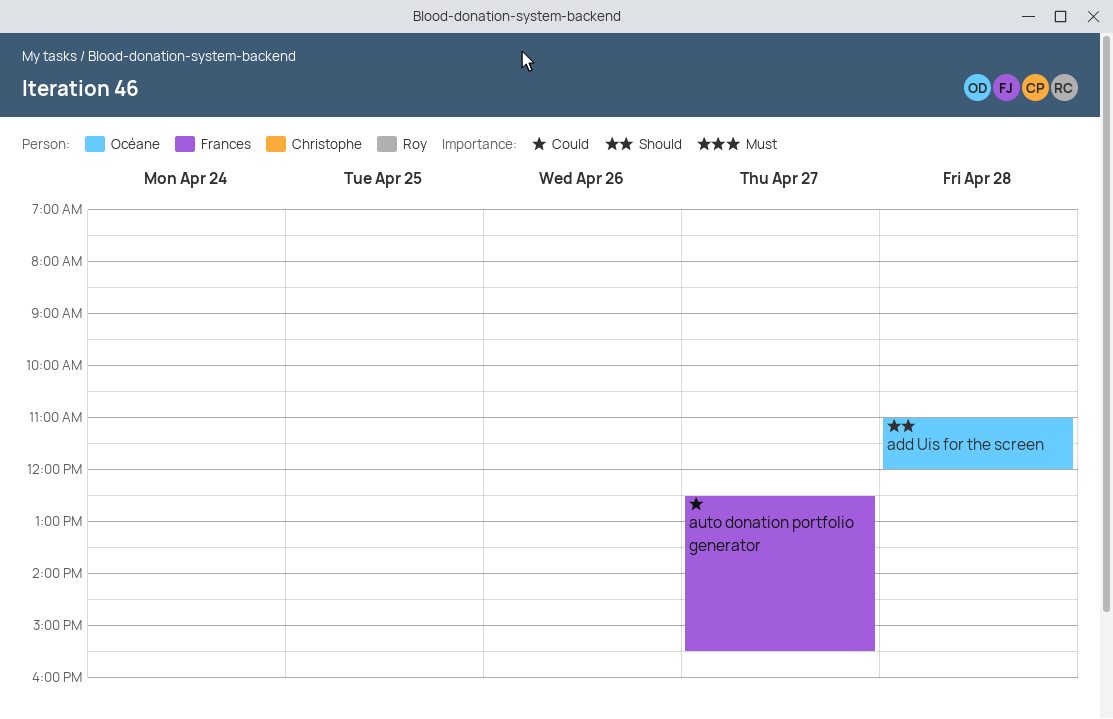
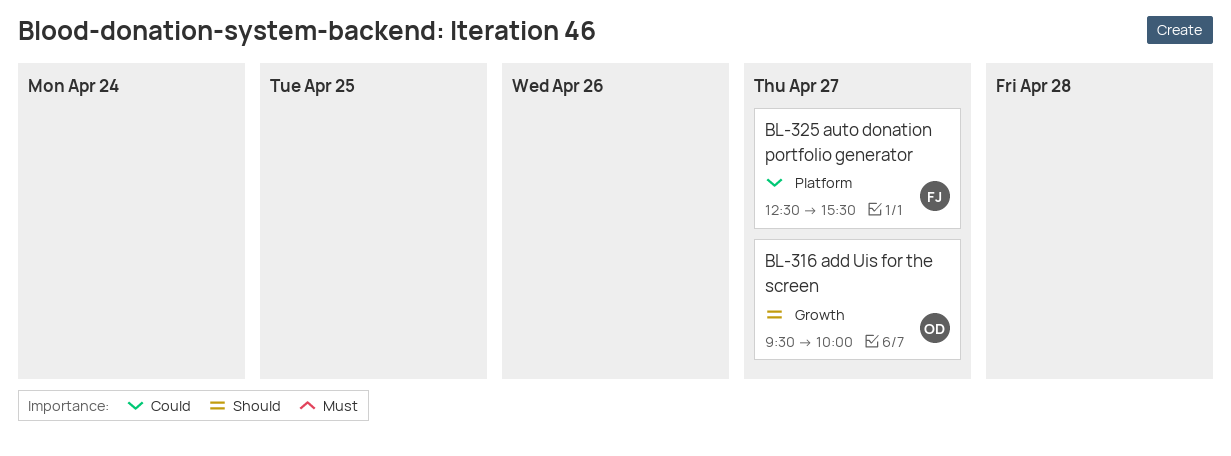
add Uis for the screen, day: Apr 28 -> Apr 27
add Uis for the screen, begins: 11:00 -> 09:30
add Uis for the screen, ends: 12:00 -> 10:00

